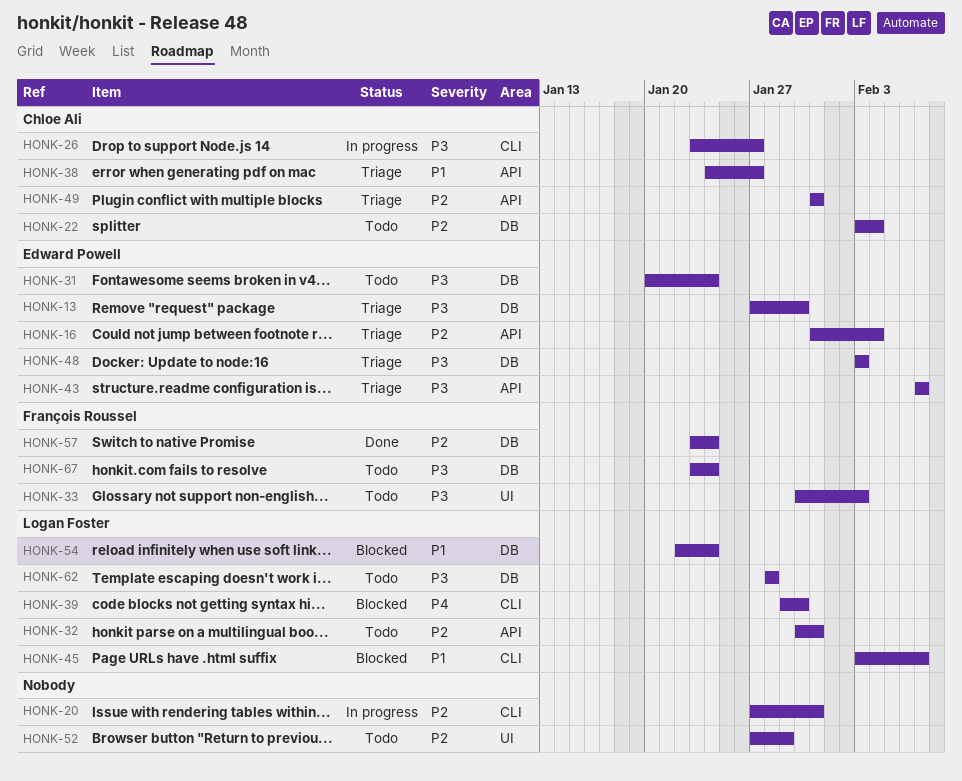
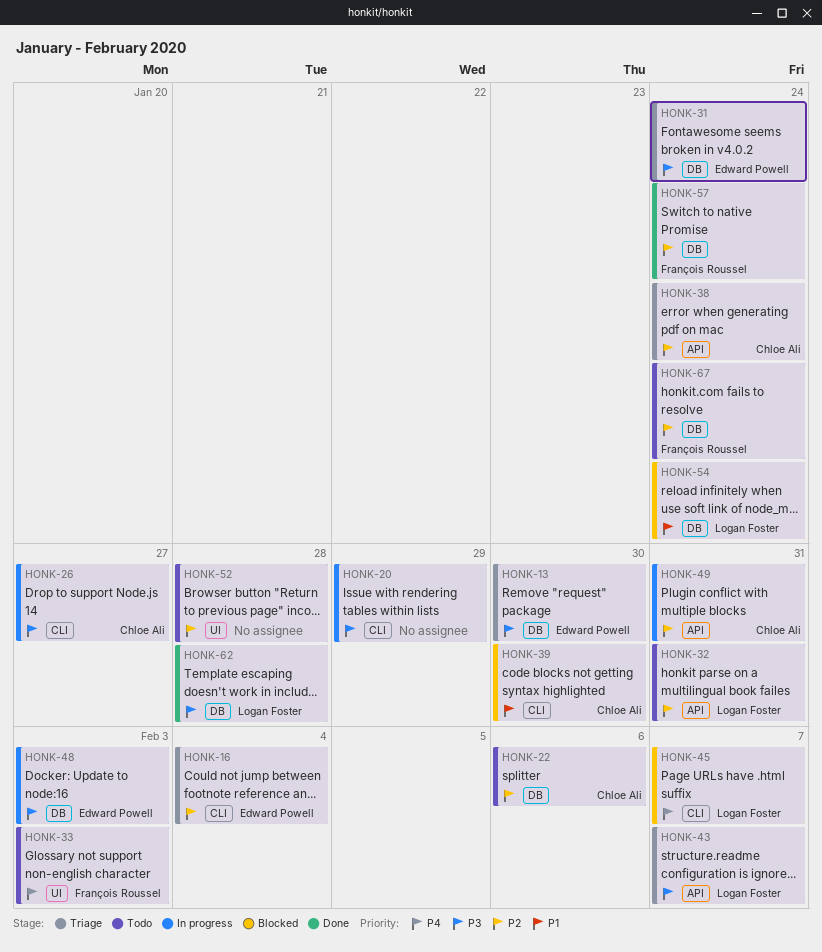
HONK-16, label: API -> CLI
HONK-20, priority: P2 -> P3
HONK-20, due: Jan 31 -> Jan 29
HONK-22, due: Feb 4 -> Feb 6
HONK-31, status: Todo -> Triage
HONK-33, priority: P3 -> P4
HONK-38, priority: P1 -> P2
HONK-38, due: Jan 27 -> Jan 24
HONK-39, owner: Logan Foster -> Chloe Ali
HONK-39, priority: P4 -> P1
HONK-43, owner: Edward Powell -> Logan Foster
HONK-45, priority: P1 -> P4
HONK-48, status: Triage -> In progress
HONK-49, status: Triage -> In progress
HONK-52, due: Jan 29 -> Jan 28
HONK-62, status: Todo -> Done
HONK-67, priority: P3 -> P2

